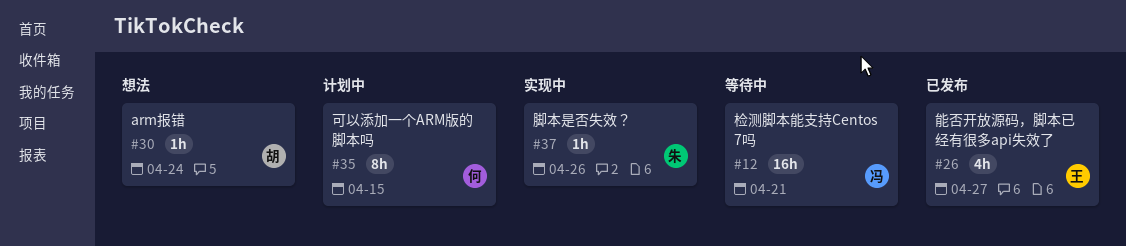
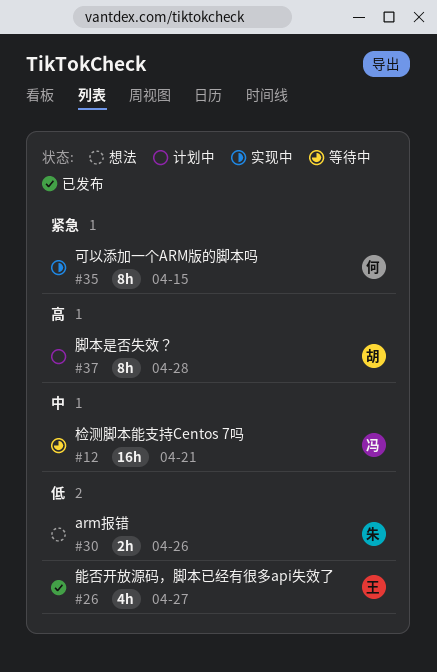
#30, owner: 胡 -> 朱
#30, estimate: 1h -> 2h
#30, due: Apr 24 -> Apr 26
#35, status: 计划中 -> 实现中
#37, status: 实现中 -> 计划中
#37, owner: 朱 -> 胡
#37, estimate: 1h -> 8h
#37, due: Apr 26 -> Apr 28

